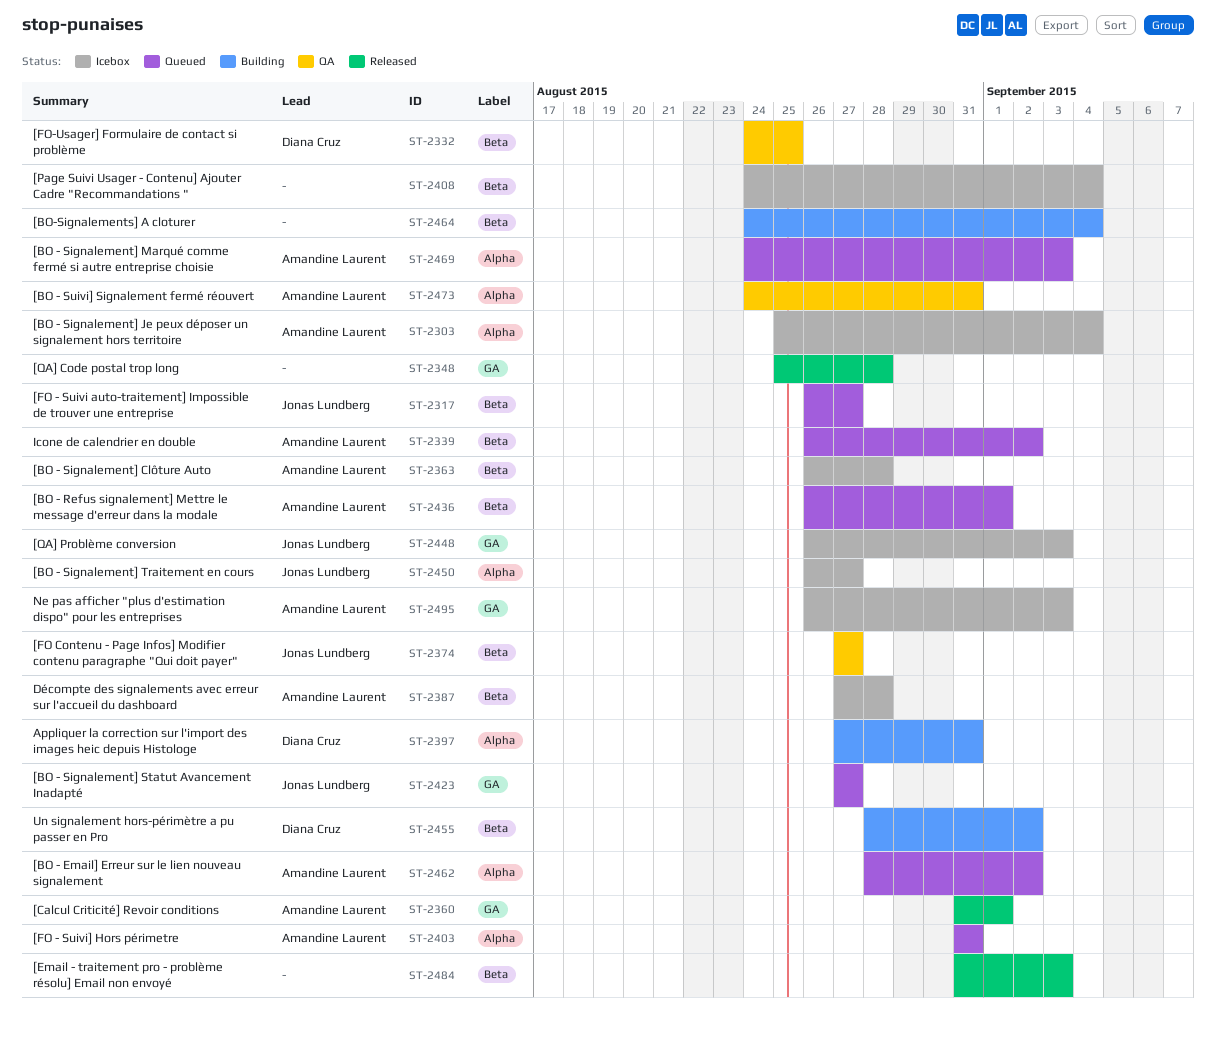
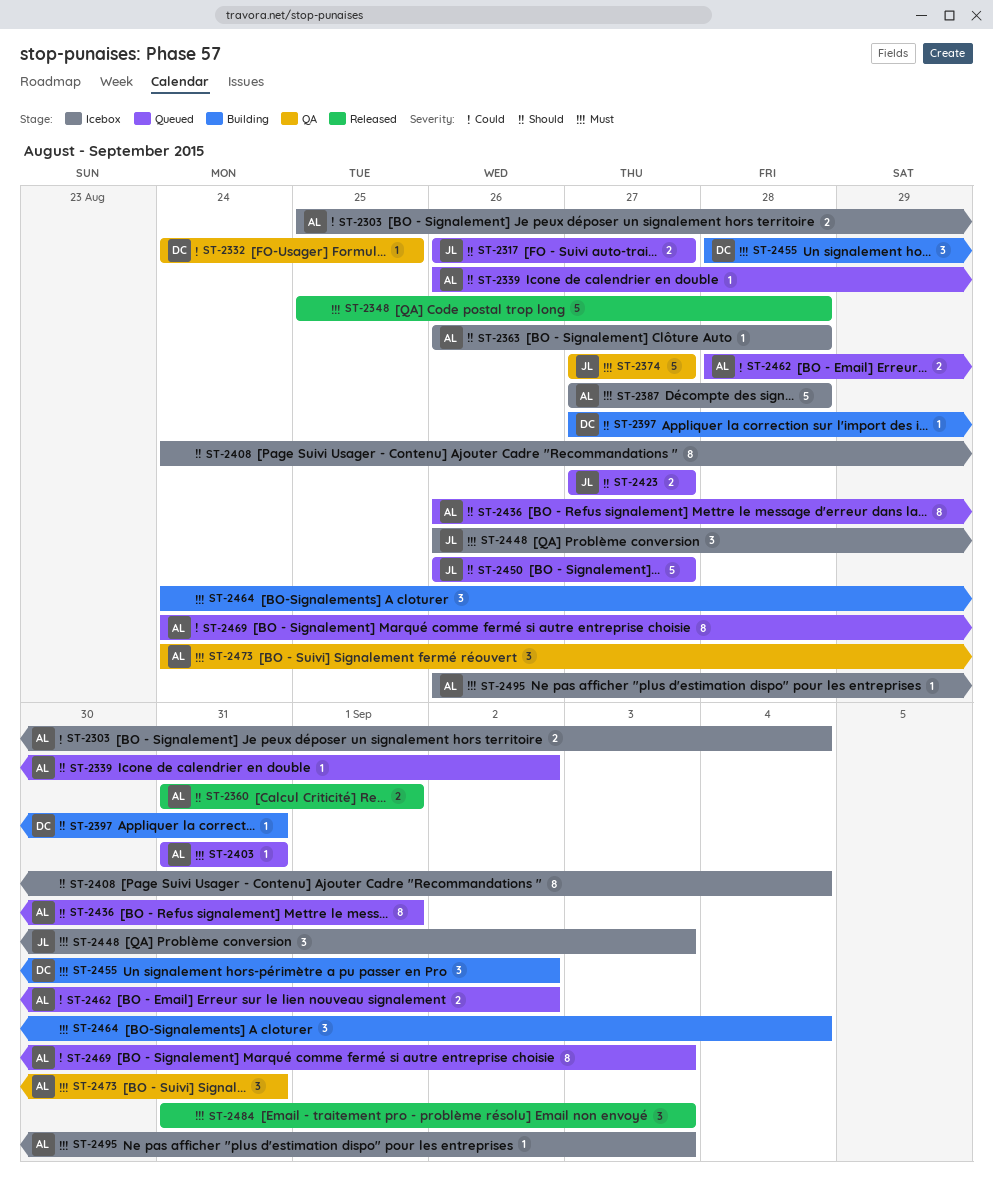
ST-2450, status: Icebox -> Queued

